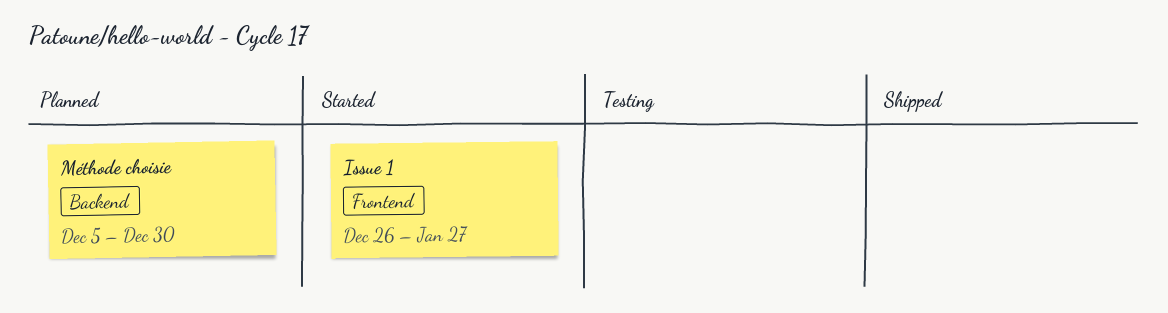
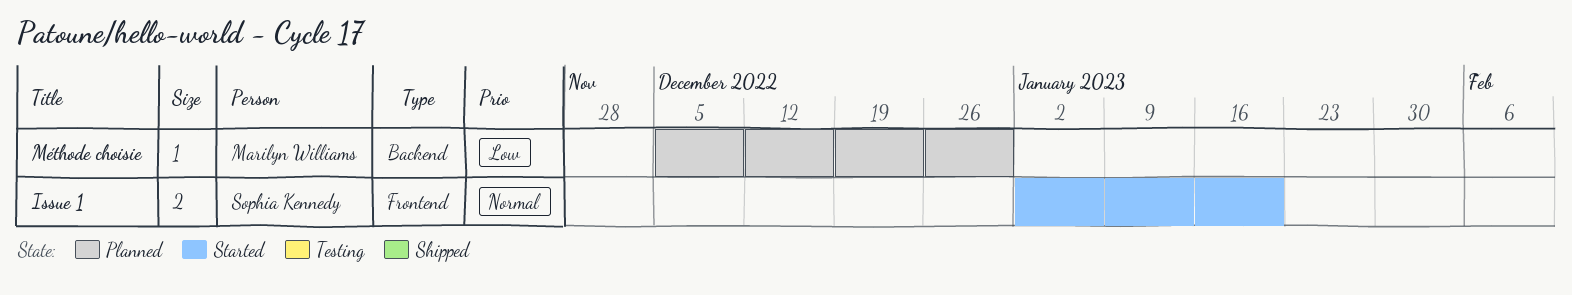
Issue 1, start: Dec 26 -> Jan 2
Issue 1, due: Jan 27 -> Jan 20

